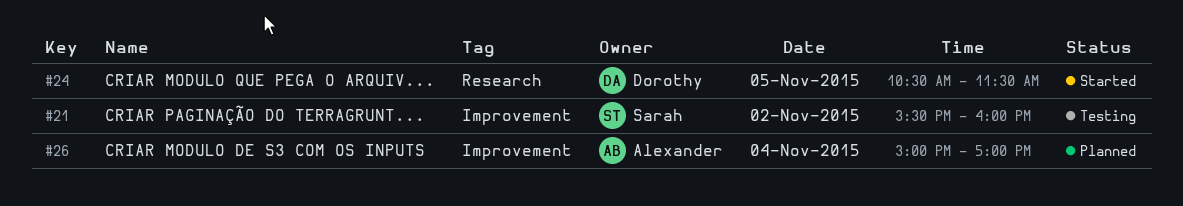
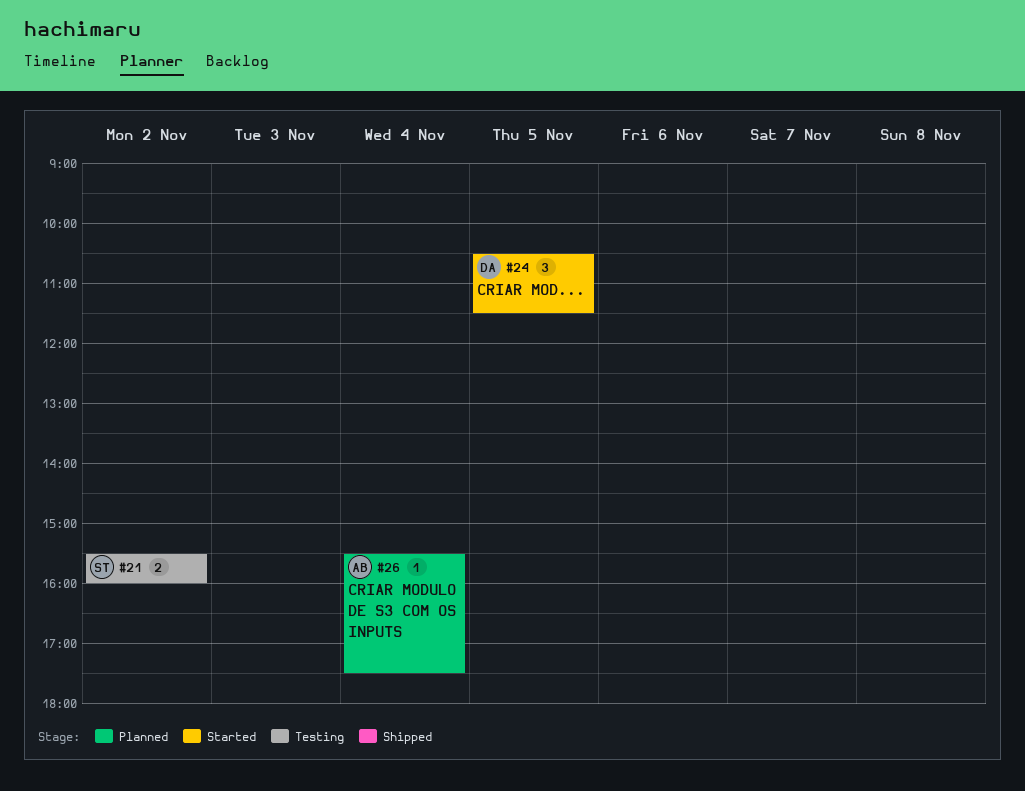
#26, begins: 15:00 -> 15:30
#26, ends: 17:00 -> 17:30

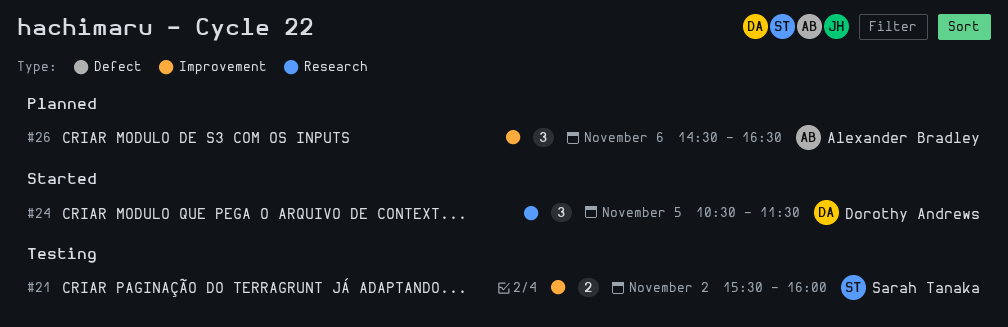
#26, estimate: 1 -> 3
#26, day: Nov 4 -> Nov 6
#26, begins: 15:30 -> 14:30
#26, ends: 17:30 -> 16:30

